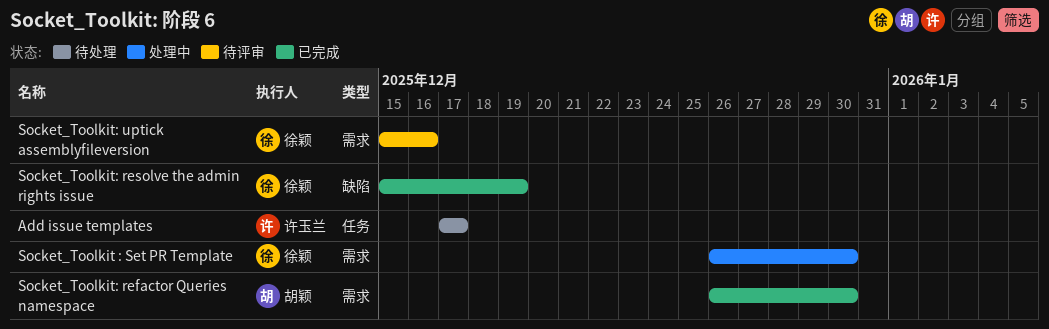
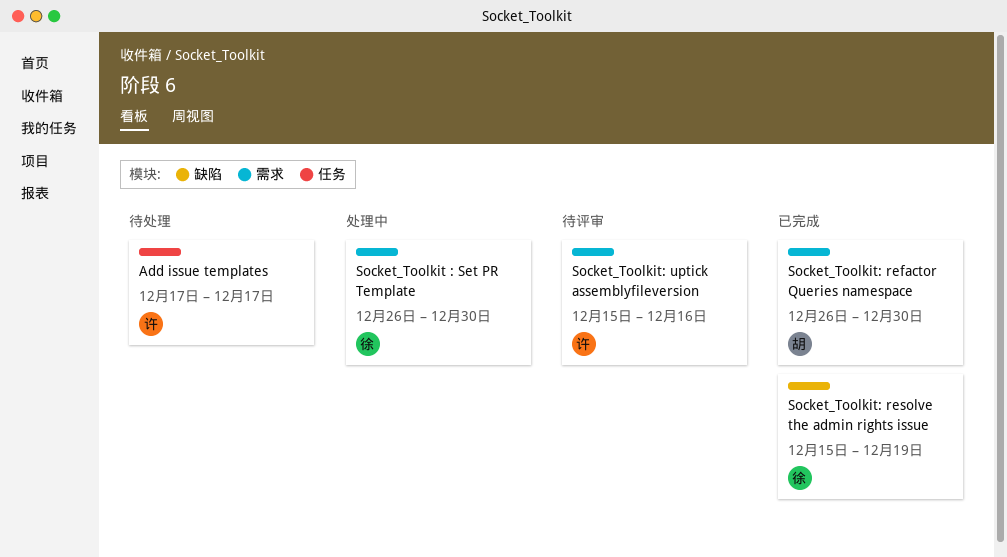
Socket_Toolkit: uptick assemblyfileversion, owner: 徐颖 -> 许玉兰

